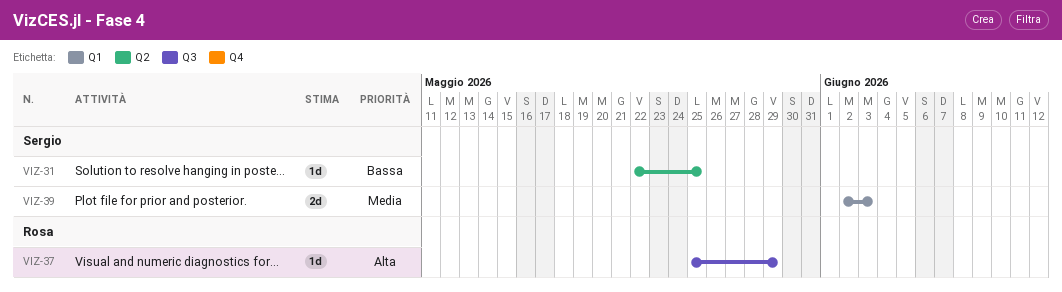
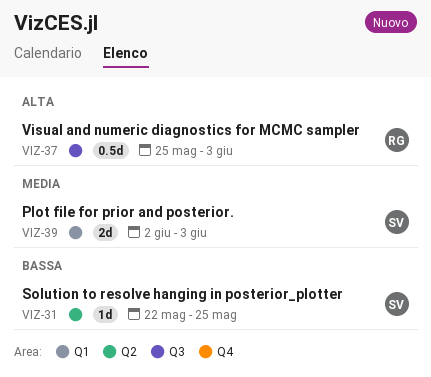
VIZ-37, estimate: 1d -> 0.5d
VIZ-37, due: May 29 -> Jun 3

